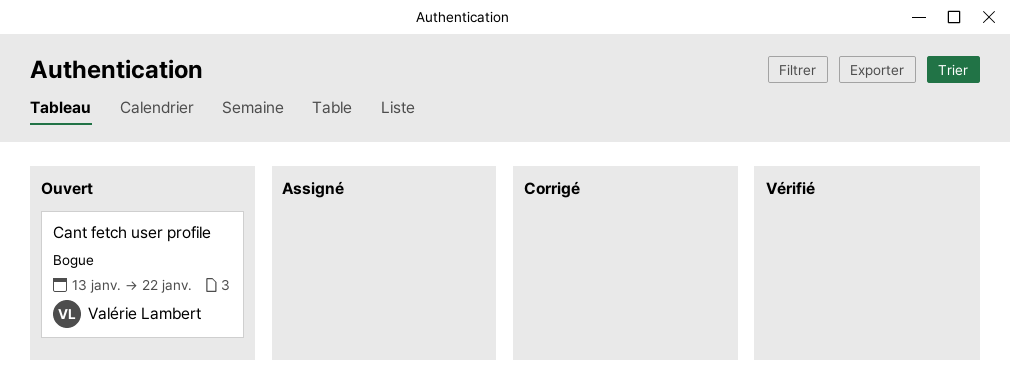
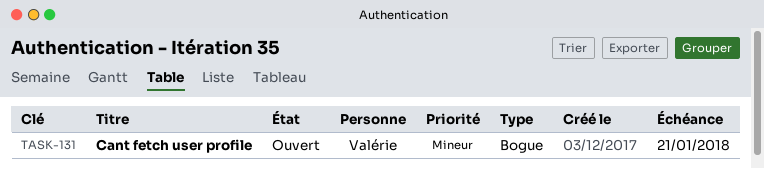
Cant fetch user profile, due: Jan 22 -> Jan 21

